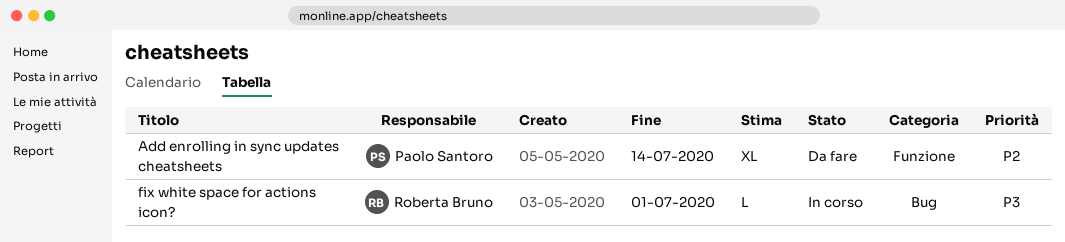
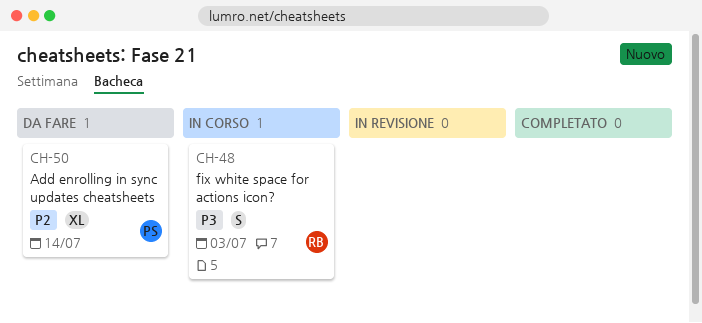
fix white space for actions icon?, estimate: L -> S
fix white space for actions icon?, due: Jul 1 -> Jul 3

